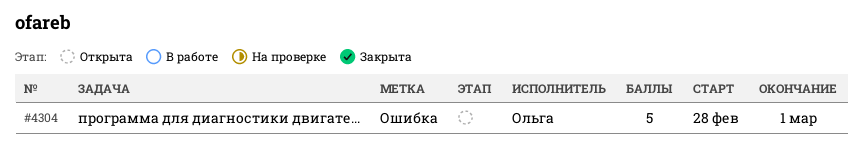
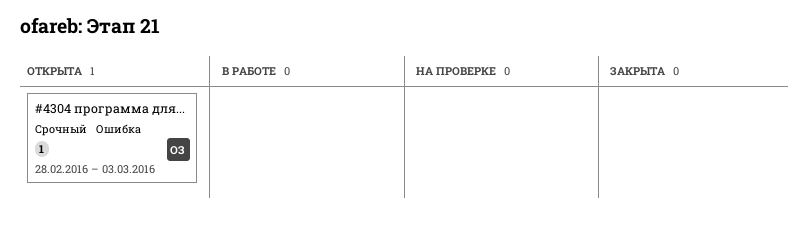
#4304, estimate: 5 -> 1
#4304, due: Mar 1 -> Mar 3

